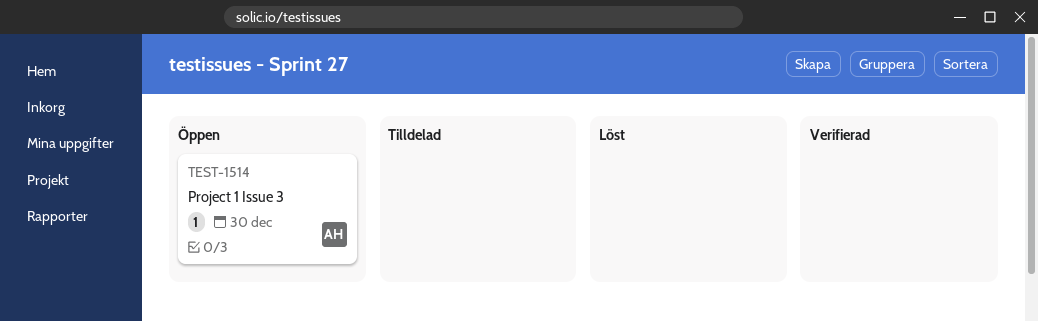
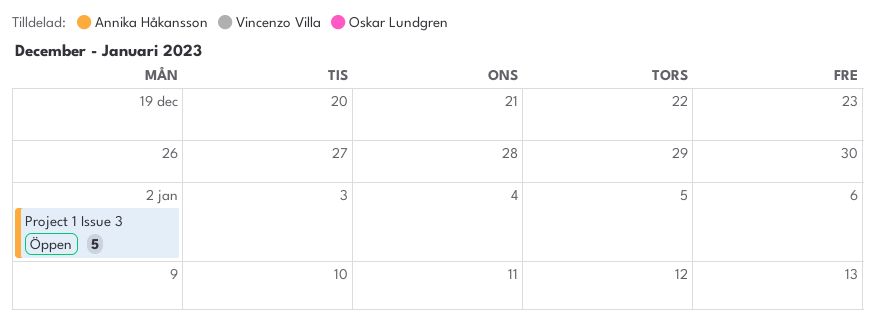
Project 1 Issue 3, estimate: 1 -> 5
Project 1 Issue 3, due: Dec 30 -> Jan 2

